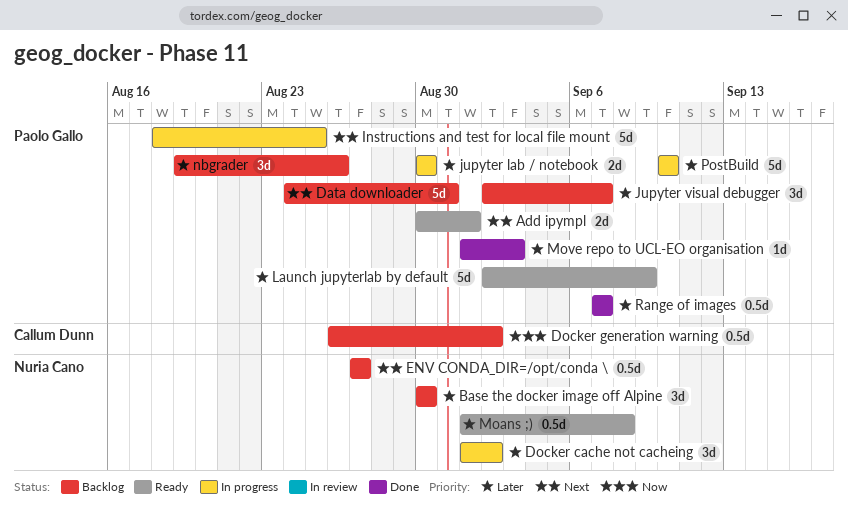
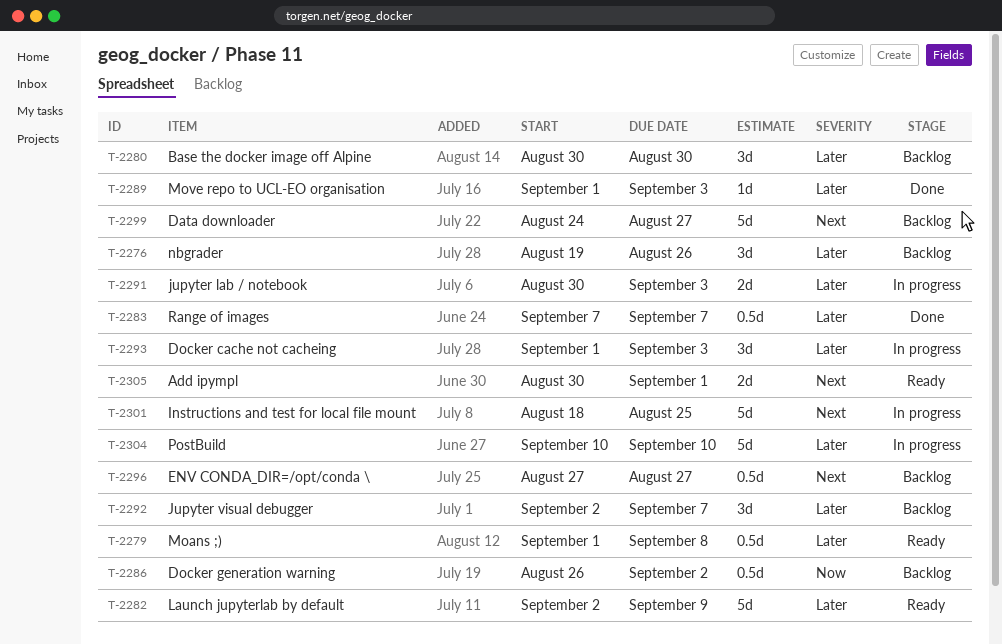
Data downloader, due: Aug 31 -> Aug 27
Docker cache not cacheing, due: Sep 2 -> Sep 3
jupyter lab / notebook, due: Aug 30 -> Sep 3

